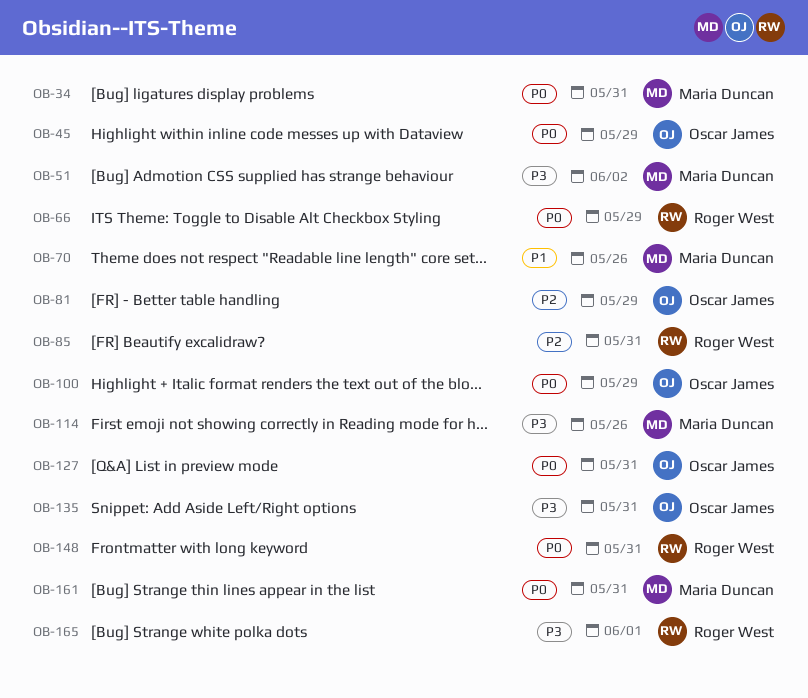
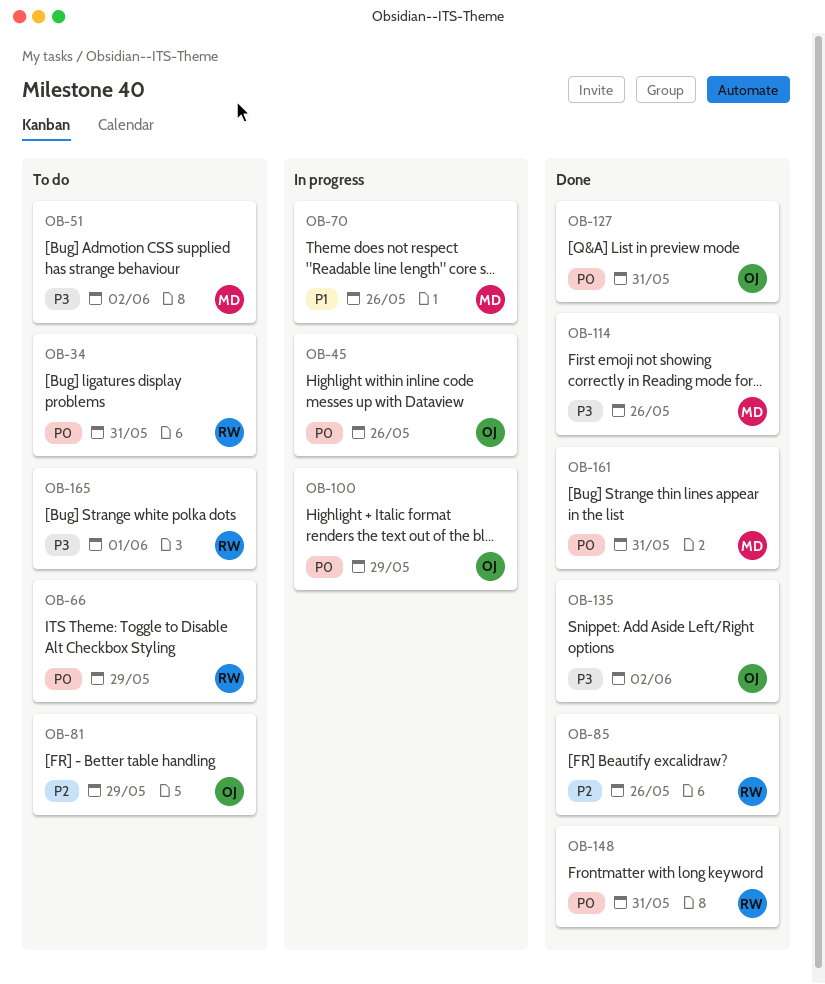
OB-34, owner: Maria Duncan -> Roger West
OB-45, due: May 29 -> May 26
OB-85, due: May 31 -> May 26
OB-135, due: May 31 -> Jun 2

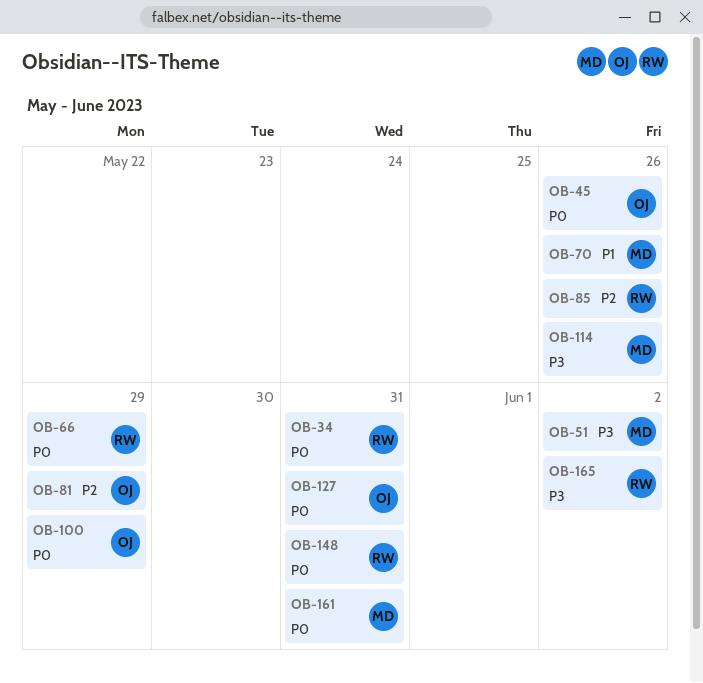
OB-135: present -> none
OB-165, due: Jun 1 -> Jun 2

